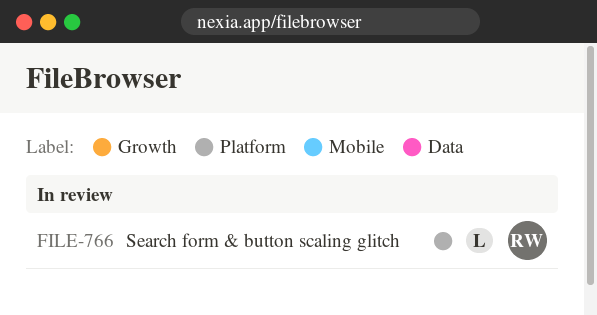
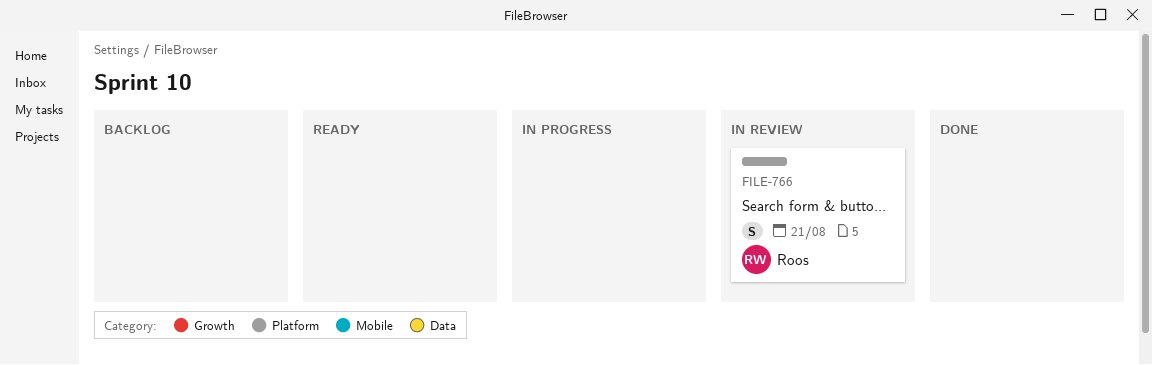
FILE-766, estimate: L -> S

